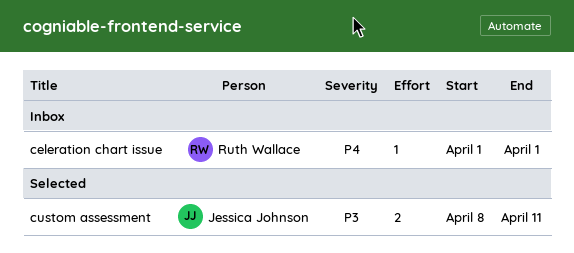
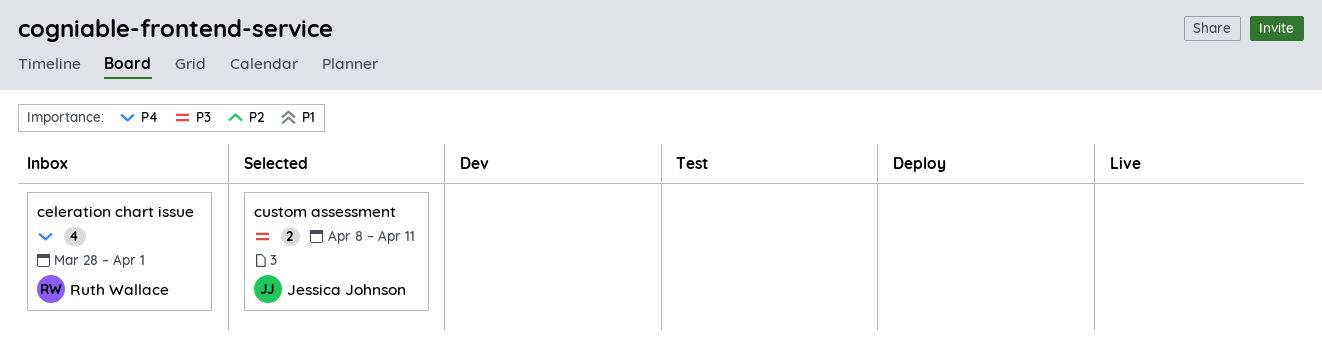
celeration chart issue, estimate: 1 -> 4
celeration chart issue, start: Apr 1 -> Mar 28

